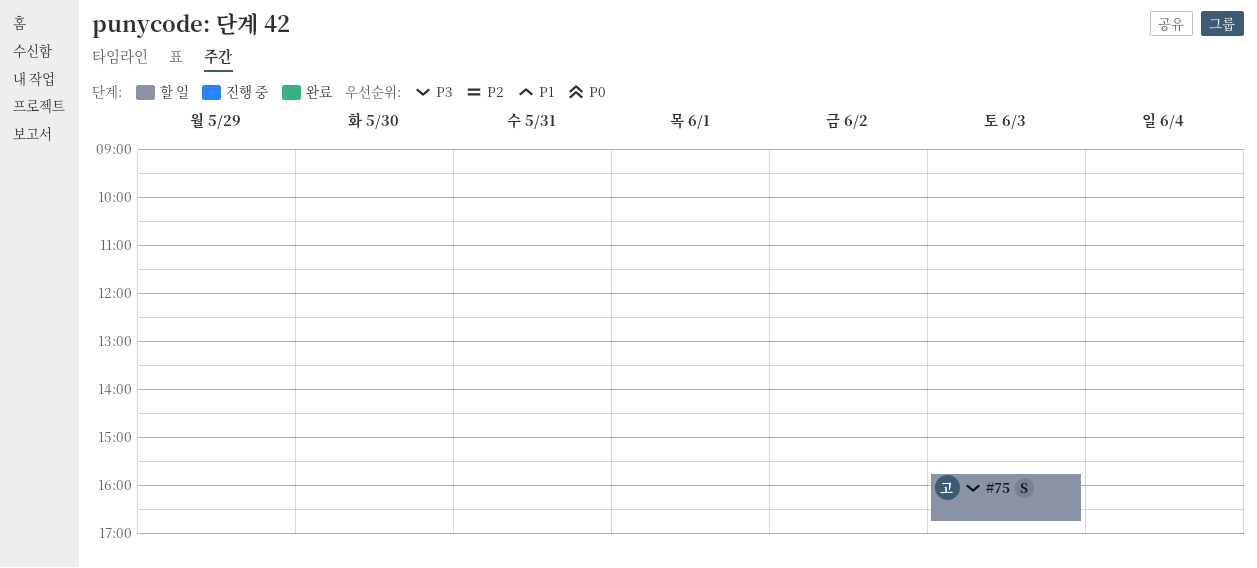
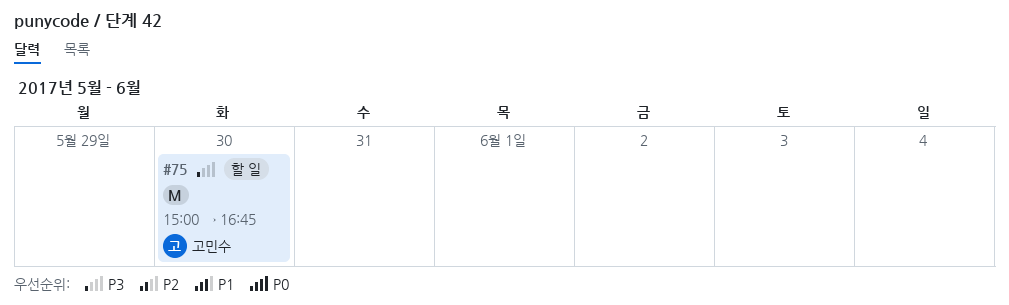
#75, estimate: S -> M
#75, day: Jun 3 -> May 30
#75, begins: 15:45 -> 15:00

